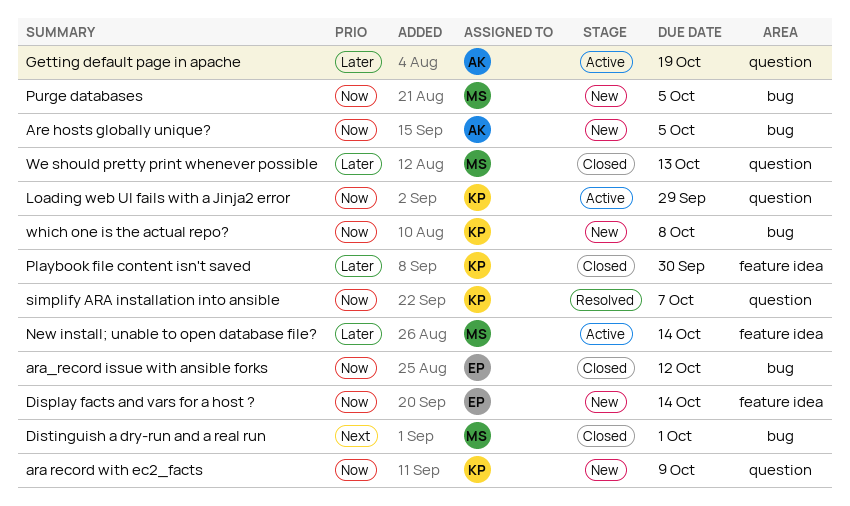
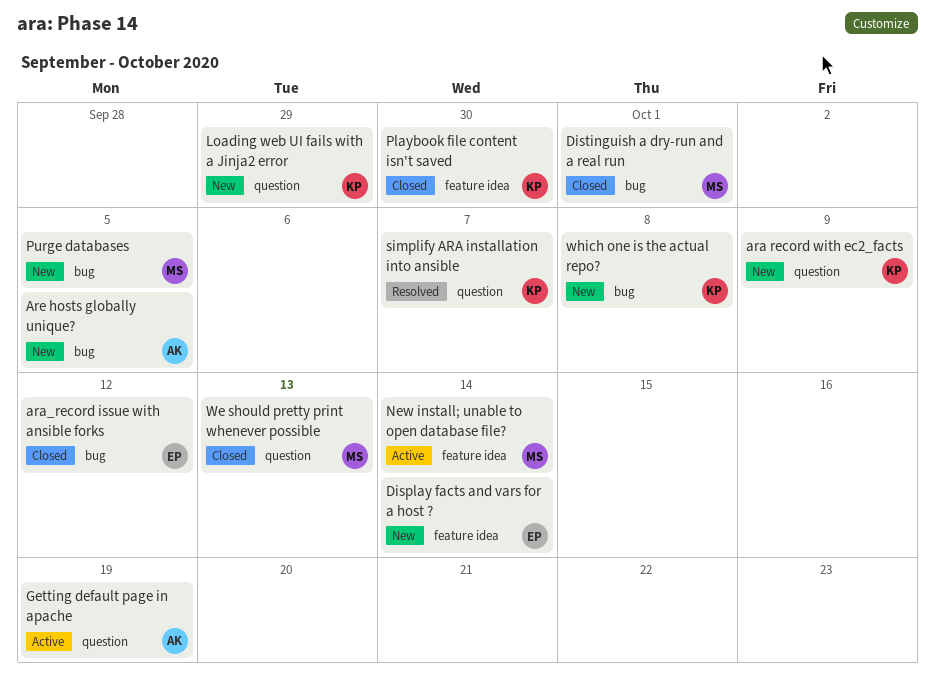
Loading web UI fails with a Jinja2 error, status: Active -> New

